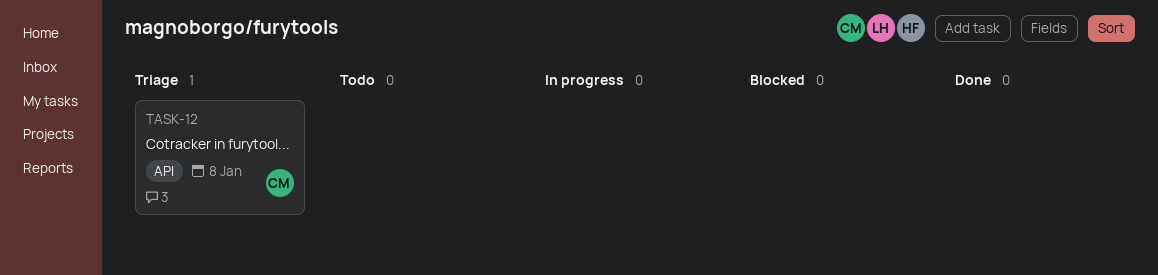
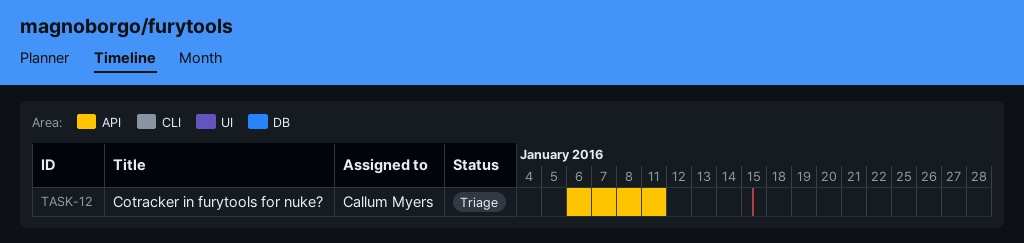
TASK-12, due: Jan 8 -> Jan 11

